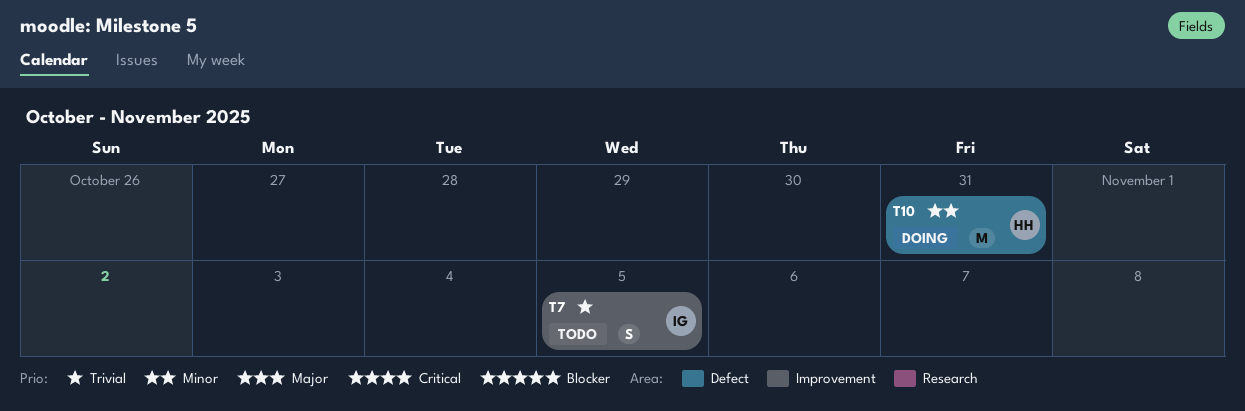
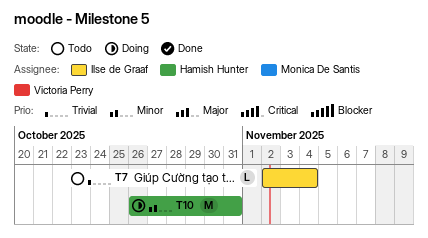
T7, estimate: S -> L
T7, due: Nov 5 -> Nov 4

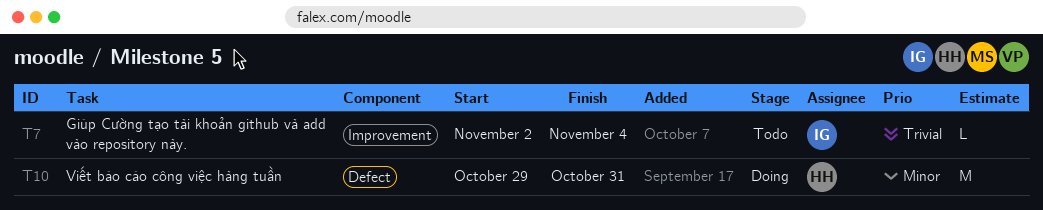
T10, start: Oct 26 -> Oct 29

